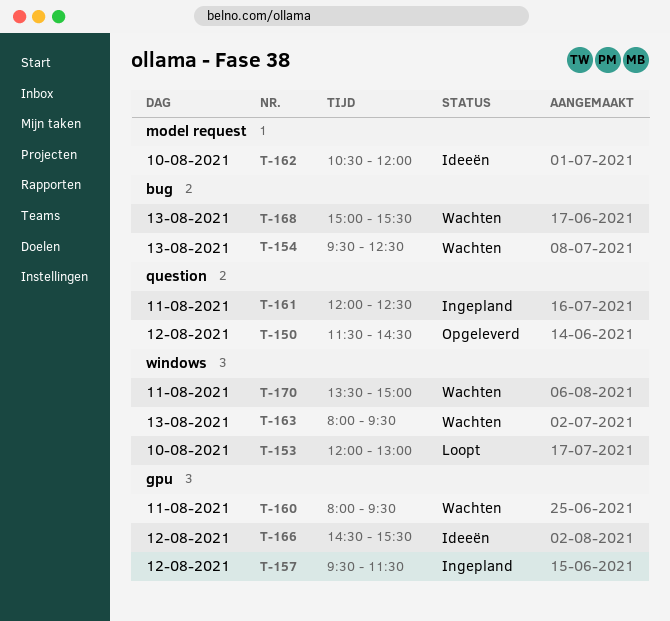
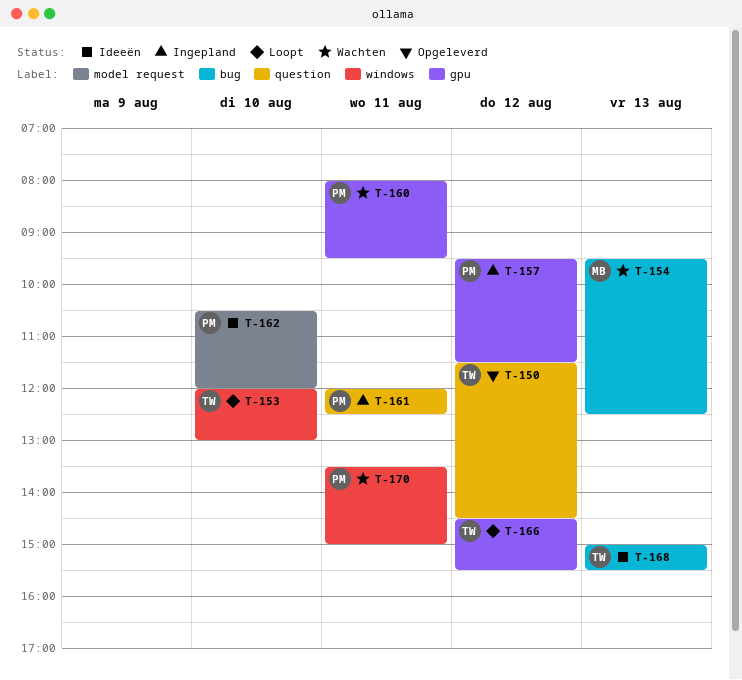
T-163: present -> none
T-166, status: Ideeën -> Loopt
T-168, status: Wachten -> Ideeën

